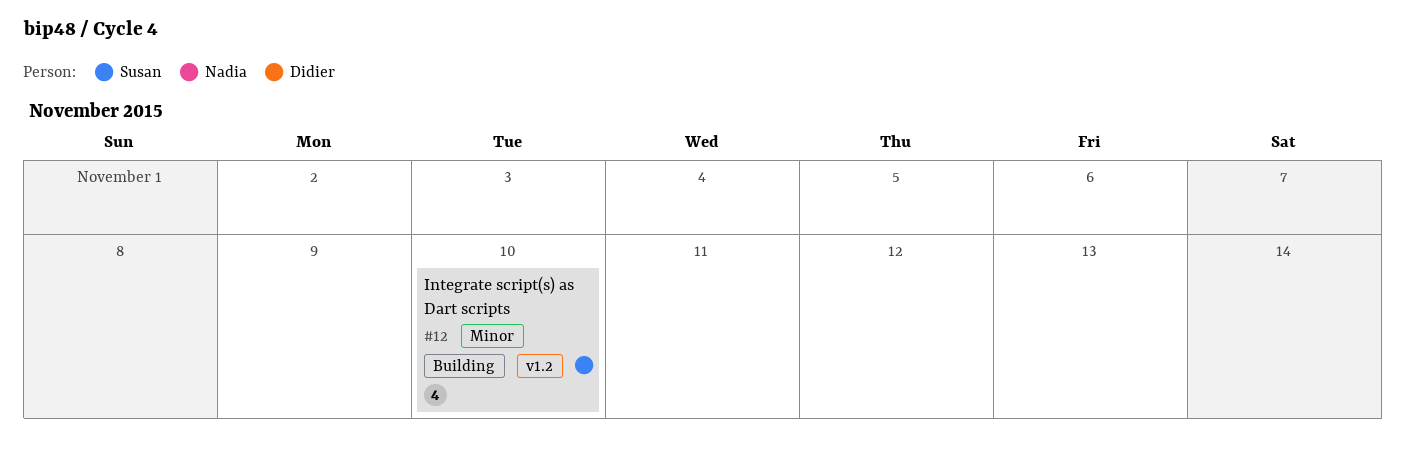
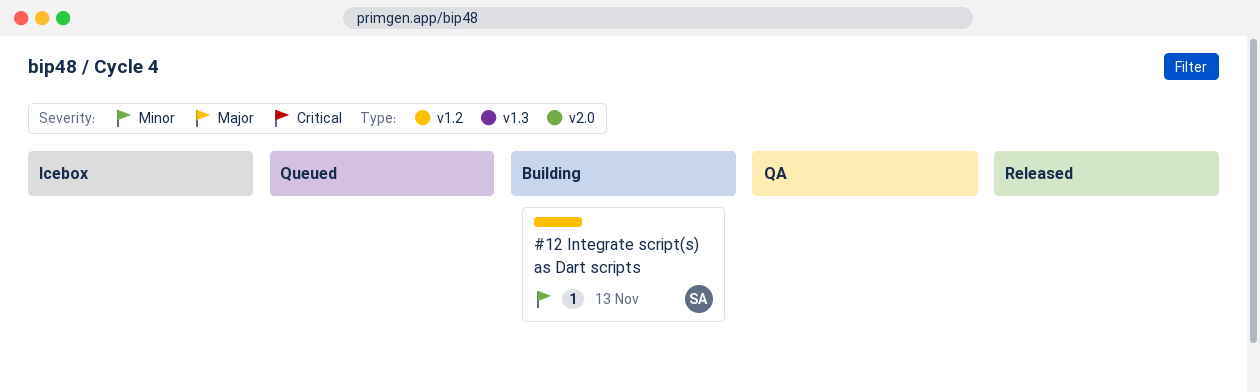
#12, estimate: 4 -> 1
#12, due: Nov 10 -> Nov 13

